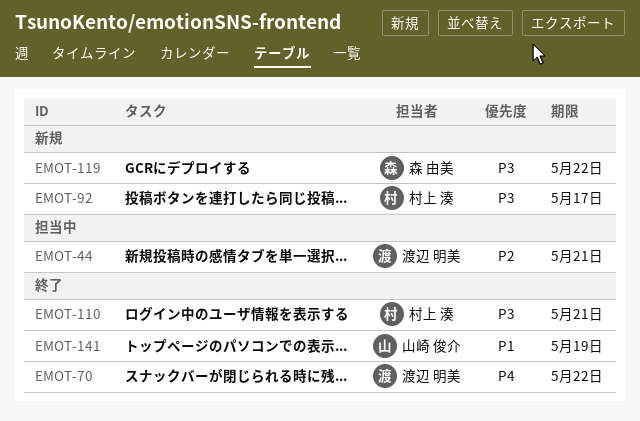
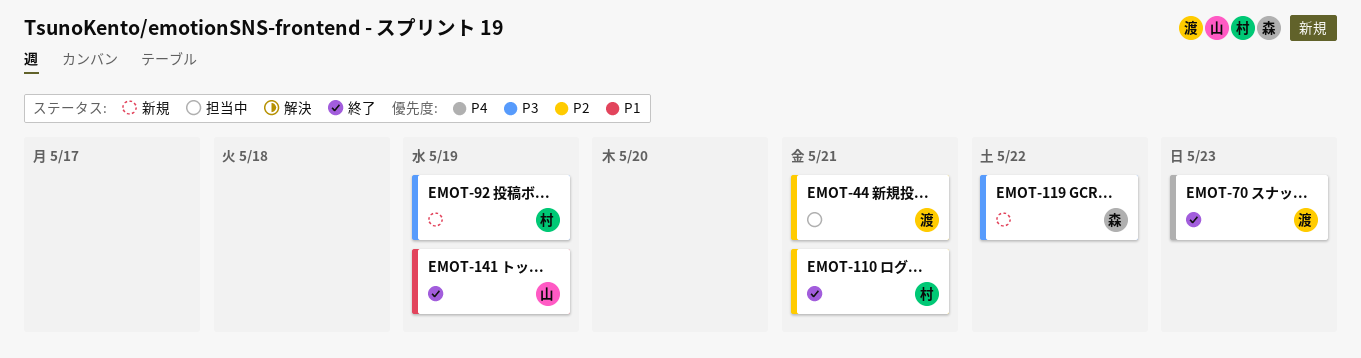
EMOT-70, due: May 22 -> May 23
EMOT-92, due: May 17 -> May 19
EMOT-110, priority: P3 -> P2

